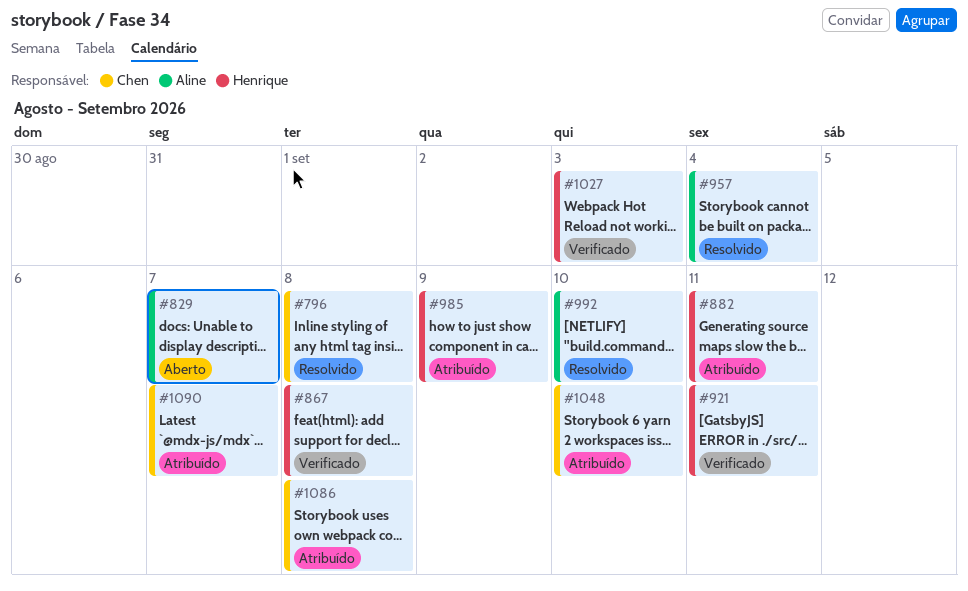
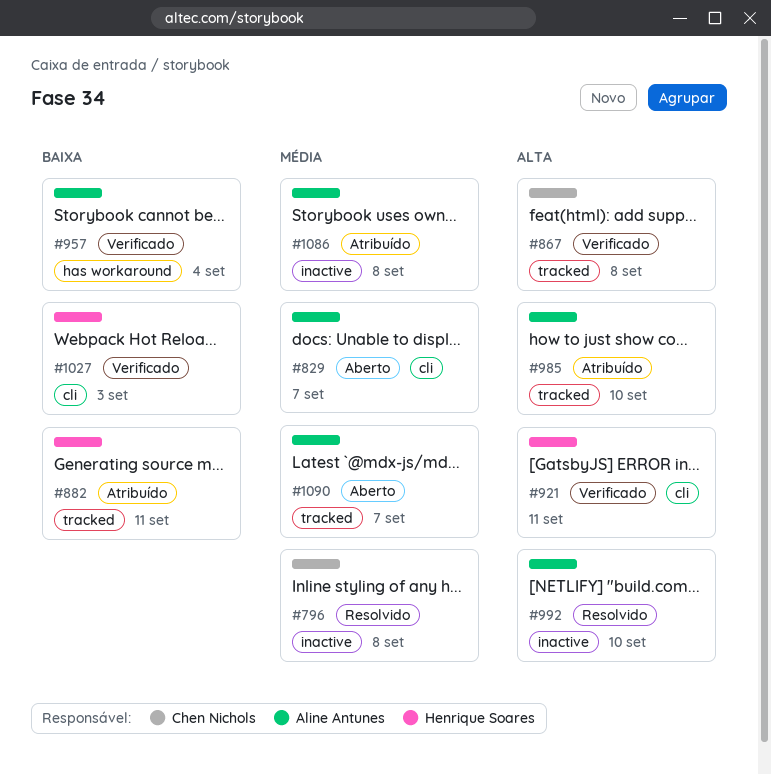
#867, owner: Henrique Soares -> Chen Nichols
#957, status: Resolvido -> Verificado
#985, owner: Henrique Soares -> Aline Antunes
#985, due: Sep 9 -> Sep 10
#1048: present -> none
#1086, owner: Chen Nichols -> Aline Antunes
#1090, status: Atribuído -> Aberto
#1090, owner: Chen Nichols -> Aline Antunes

